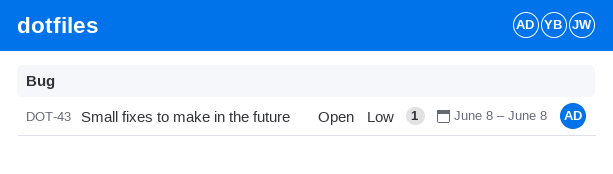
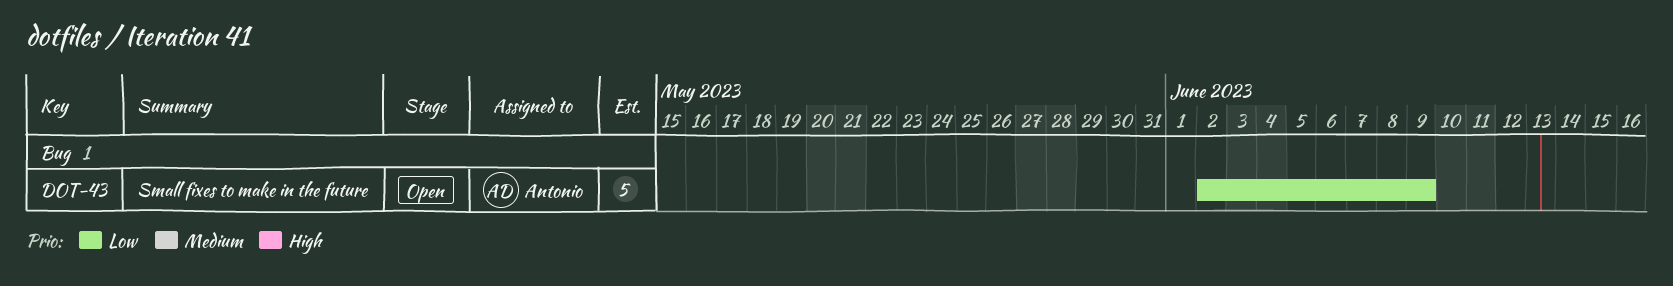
DOT-43, estimate: 1 -> 5
DOT-43, start: Jun 8 -> Jun 2
DOT-43, due: Jun 8 -> Jun 9

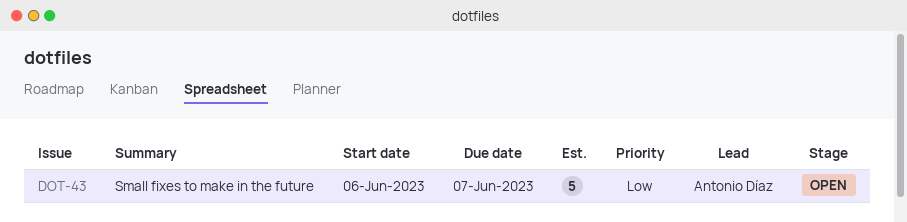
DOT-43, start: Jun 2 -> Jun 6
DOT-43, due: Jun 9 -> Jun 7

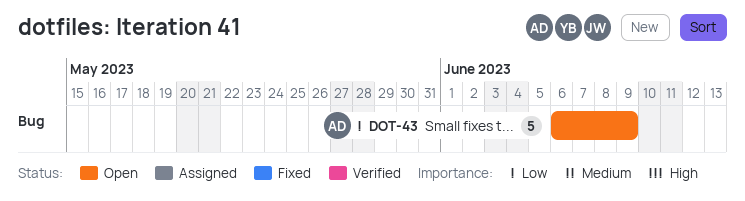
DOT-43, due: Jun 7 -> Jun 9

